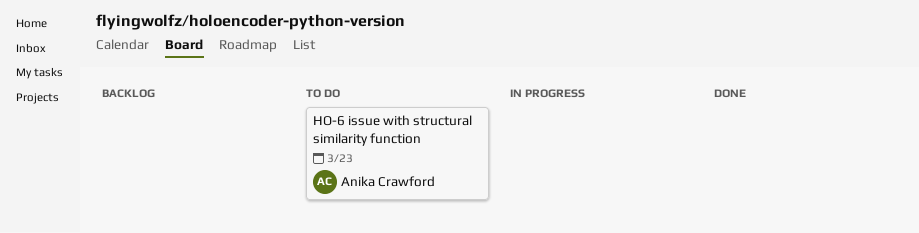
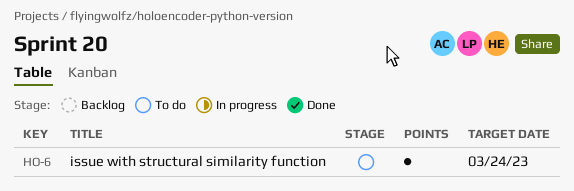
HO-6, due: Mar 23 -> Mar 24

